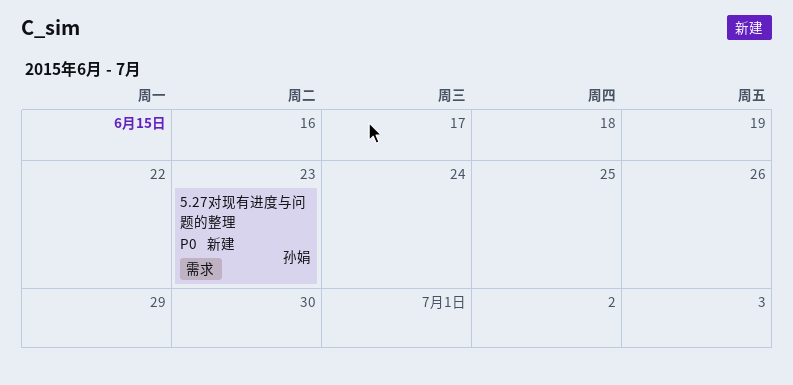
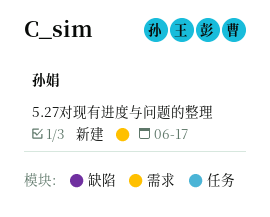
5.27对现有进度与问题的整理, due: Jun 23 -> Jun 17

